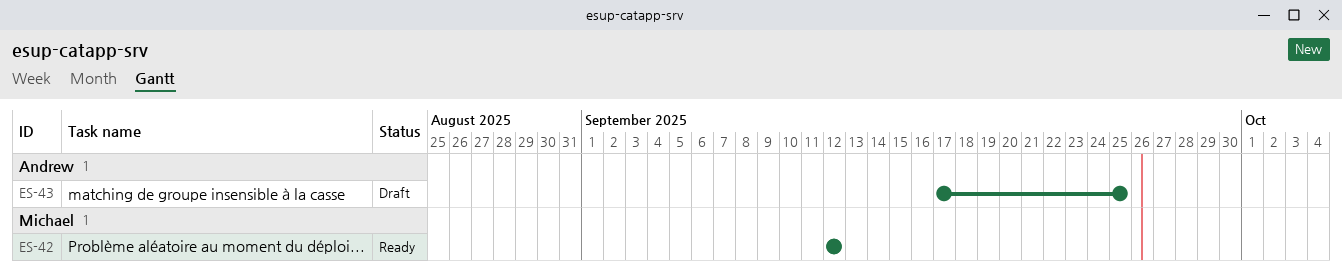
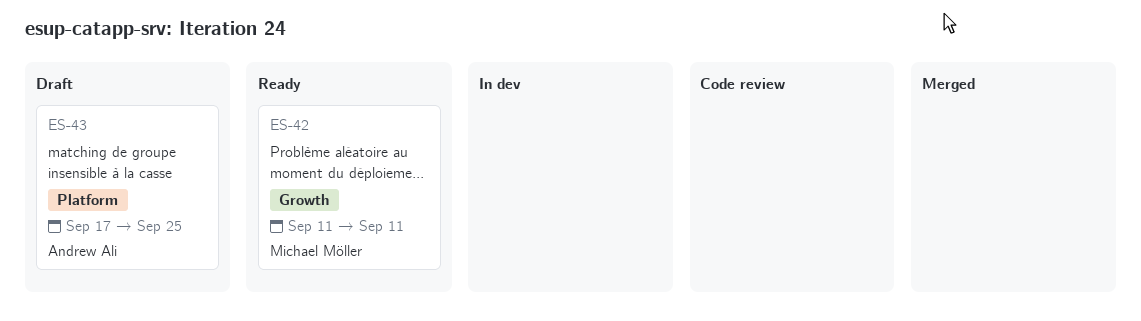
ES-42, start: Sep 12 -> Sep 11
ES-42, due: Sep 12 -> Sep 11

